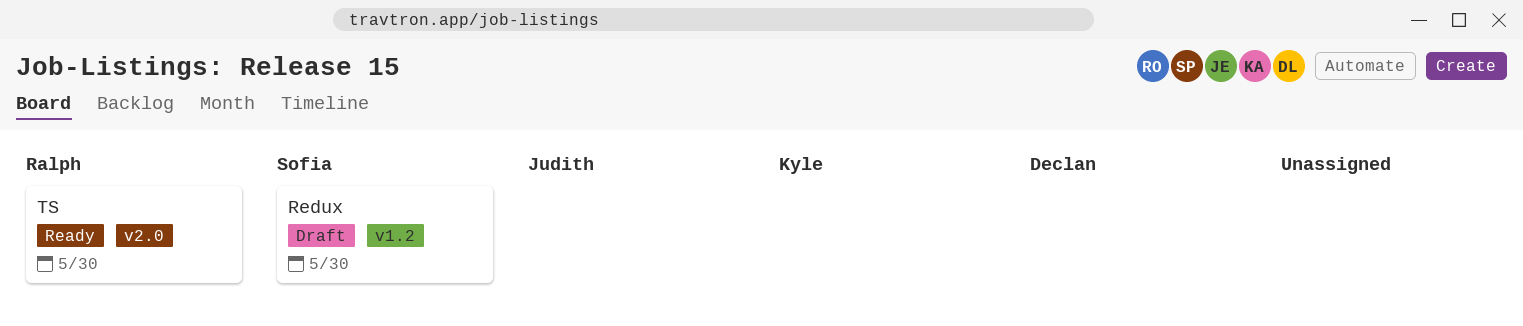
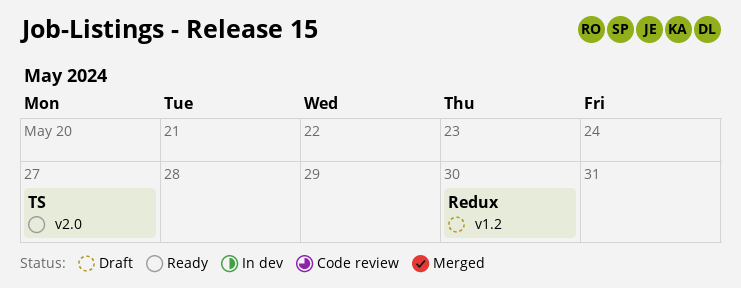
TS, due: May 30 -> May 27

